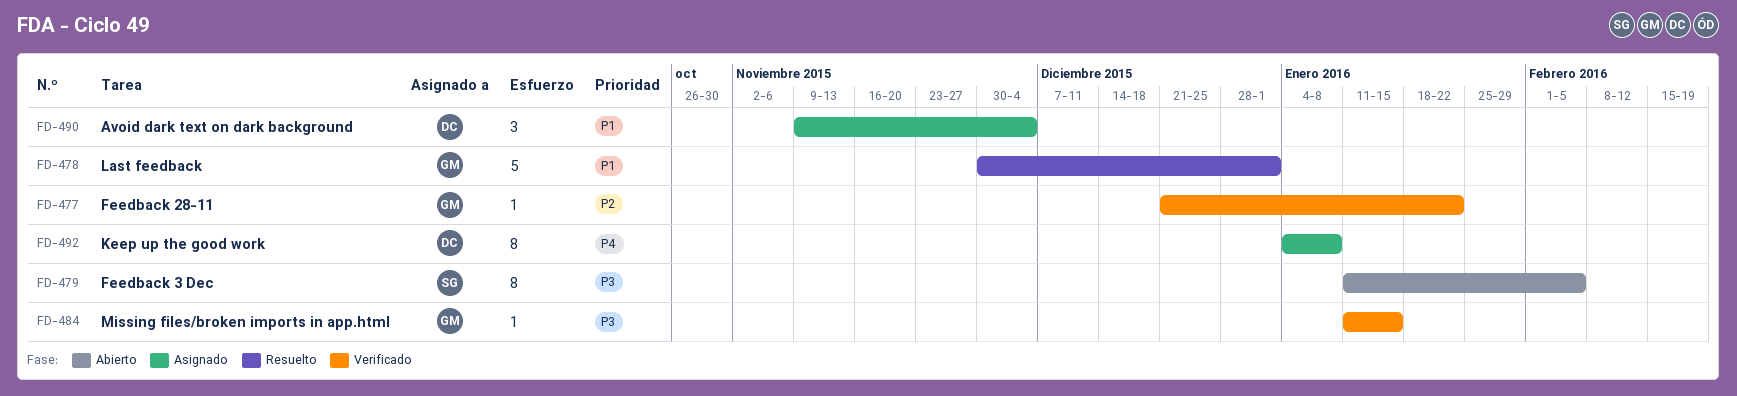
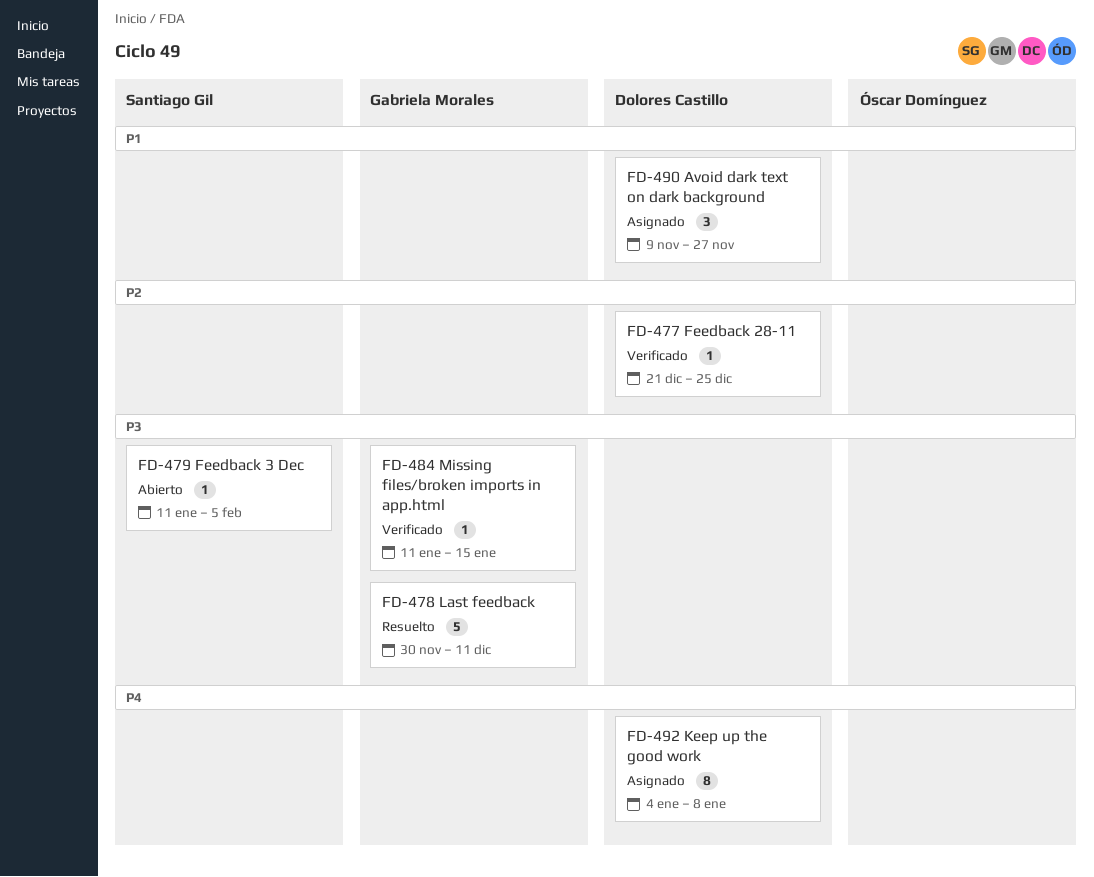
FD-477, owner: Gabriela Morales -> Dolores Castillo
FD-477, due: Jan 22 -> Dec 25
FD-478, priority: P1 -> P3
FD-478, due: Jan 1 -> Dec 11
FD-479, estimate: 8 -> 1
FD-490, due: Dec 4 -> Nov 27

